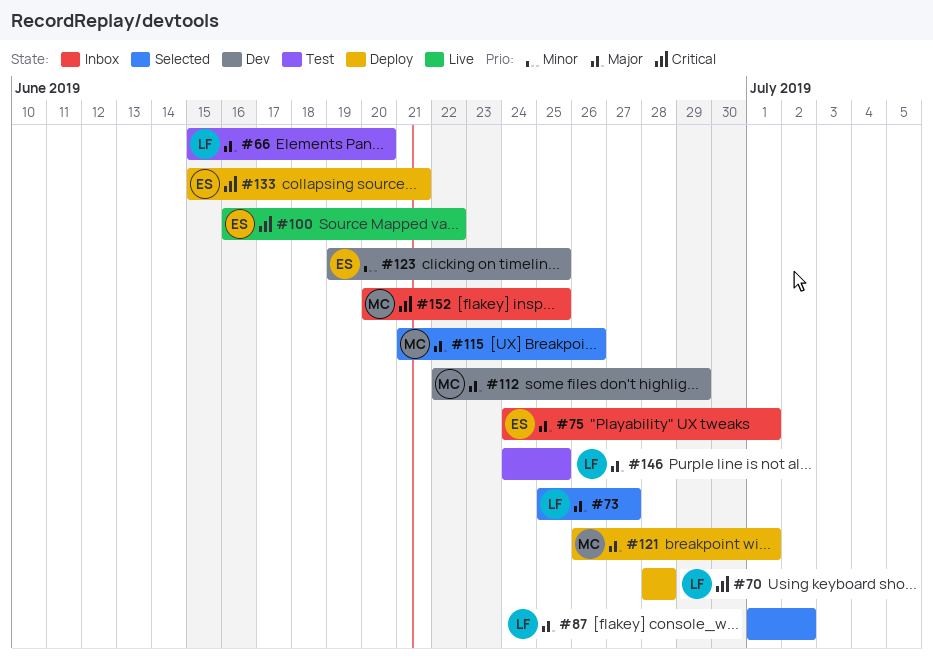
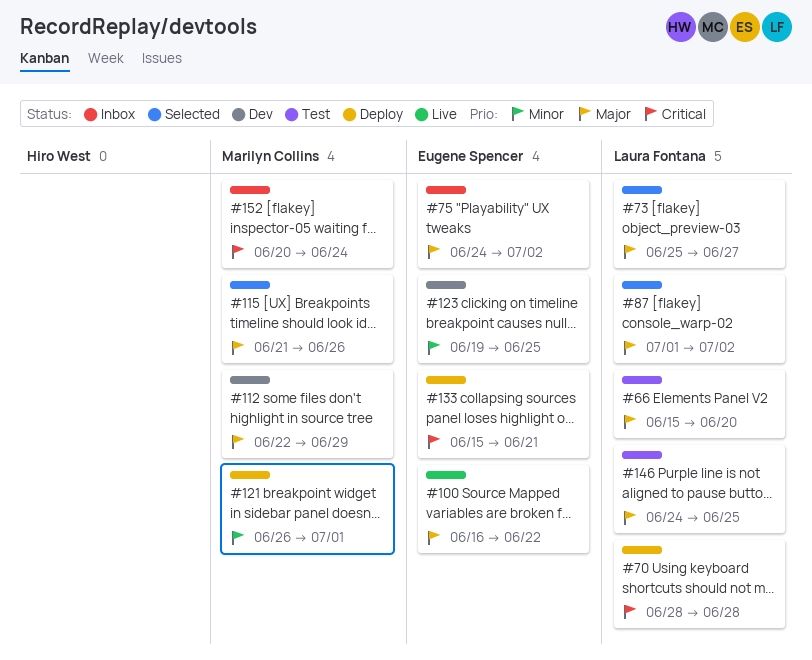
#75, due: Jul 1 -> Jul 2
#100, priority: Critical -> Major
#121, priority: Major -> Minor
#152, due: Jun 25 -> Jun 24

